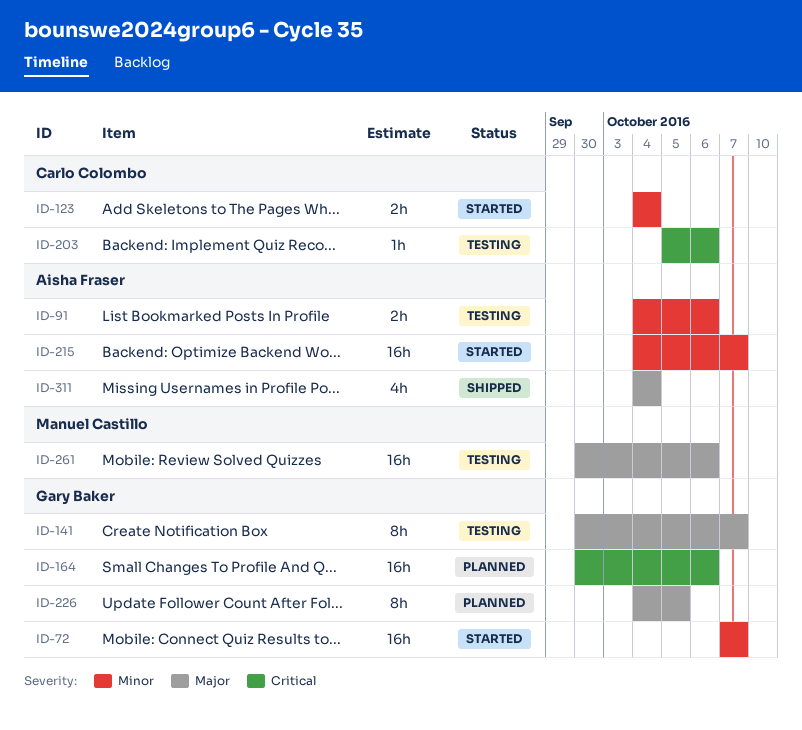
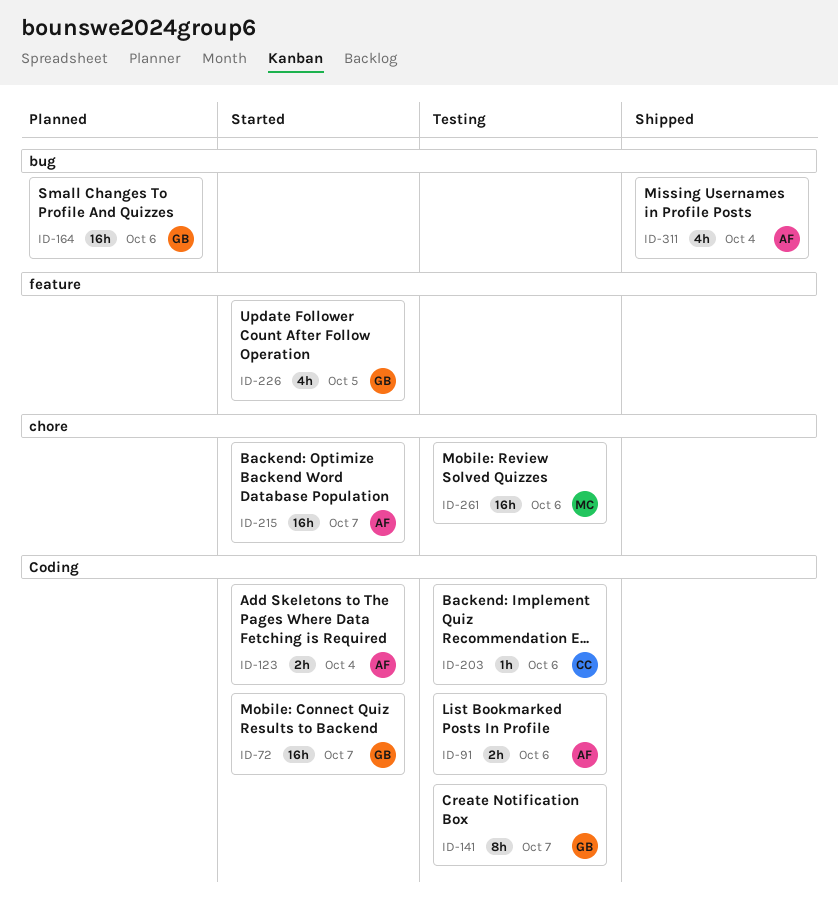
ID-123, owner: Carlo Colombo -> Aisha Fraser
ID-226, status: Planned -> Started
ID-226, estimate: 8h -> 4h

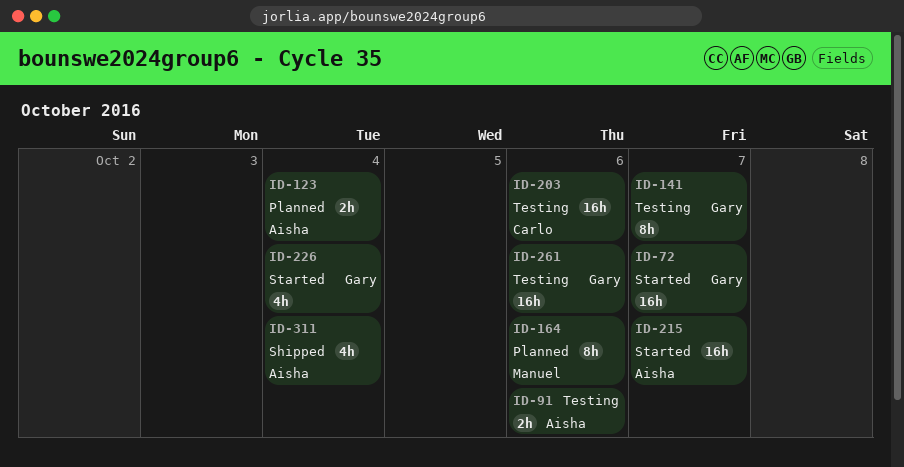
ID-123, status: Started -> Planned
ID-164, owner: Gary -> Manuel
ID-164, estimate: 16h -> 8h
ID-203, estimate: 1h -> 16h
ID-226, due: Oct 5 -> Oct 4
ID-261, owner: Manuel -> Gary

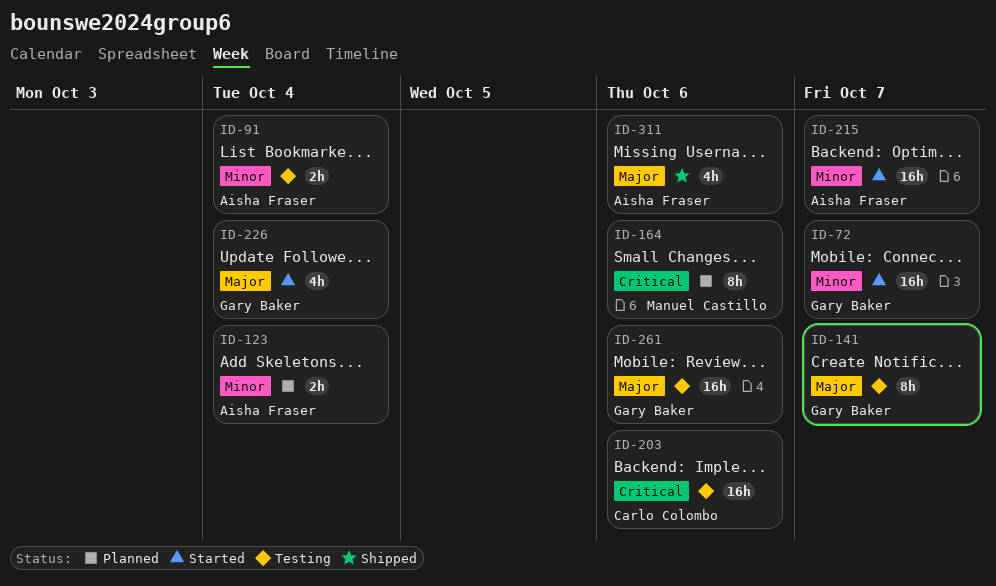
ID-91, due: Oct 6 -> Oct 4
ID-311, due: Oct 4 -> Oct 6

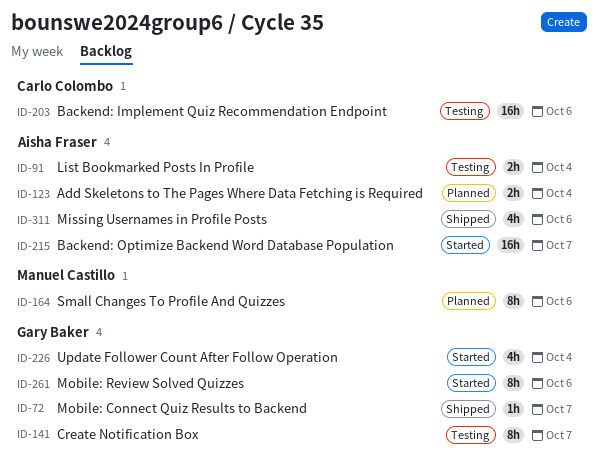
ID-72, status: Started -> Shipped
ID-72, estimate: 16h -> 1h
ID-261, status: Testing -> Started
ID-261, estimate: 16h -> 8h

